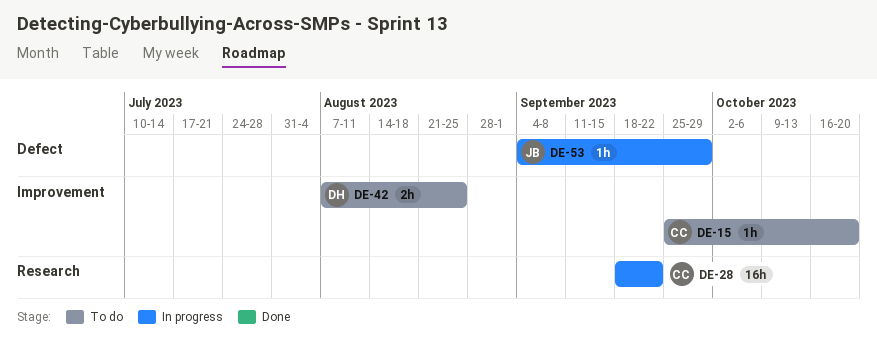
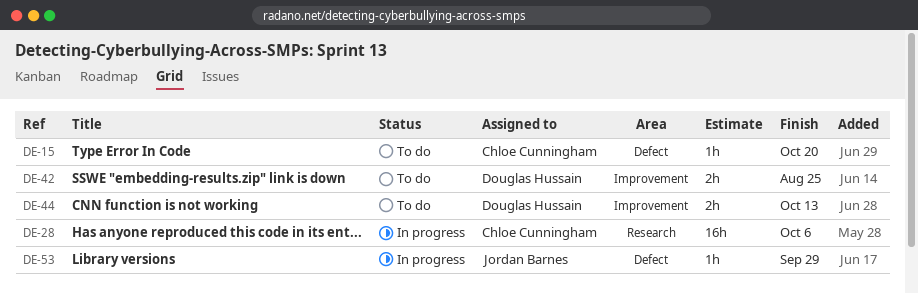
DE-15, label: Improvement -> Defect
DE-28, due: Sep 22 -> Oct 6
DE-44: none -> present

